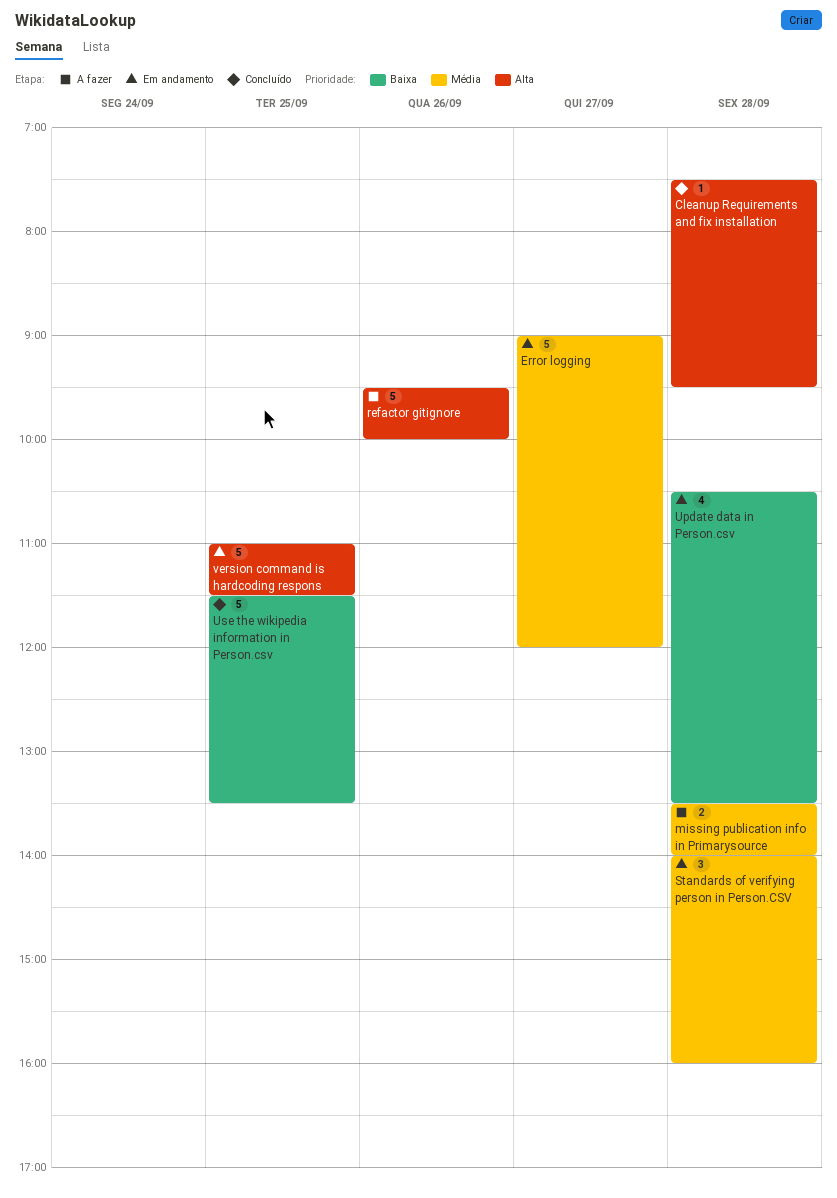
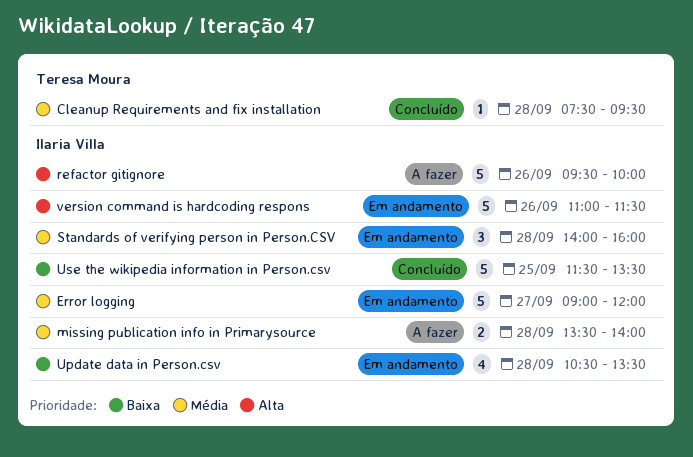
Cleanup Requirements and fix installation, priority: Alta -> Média
version command is hardcoding respons, day: Sep 25 -> Sep 26

